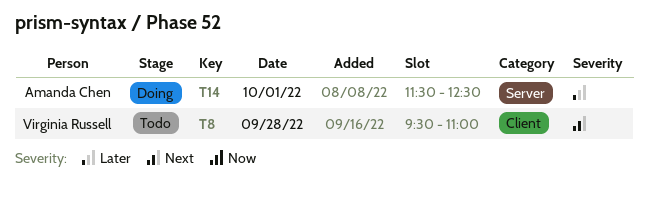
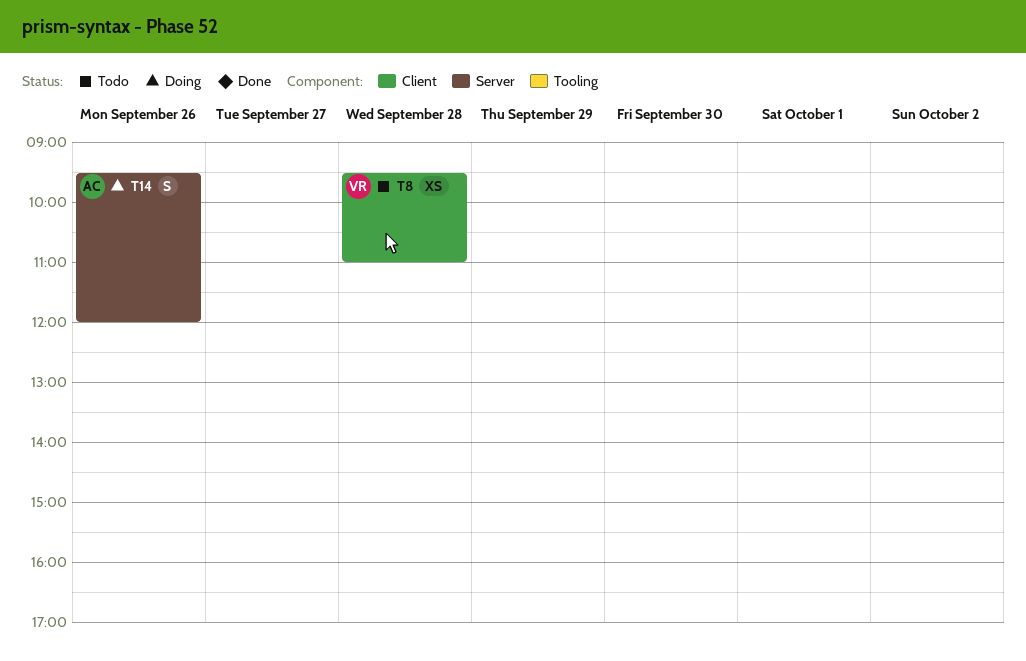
T14, day: Oct 1 -> Sep 26
T14, begins: 11:30 -> 09:30
T14, ends: 12:30 -> 12:00

